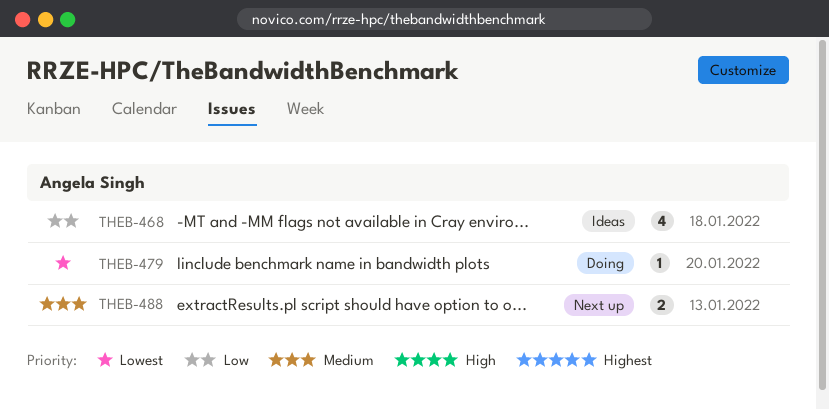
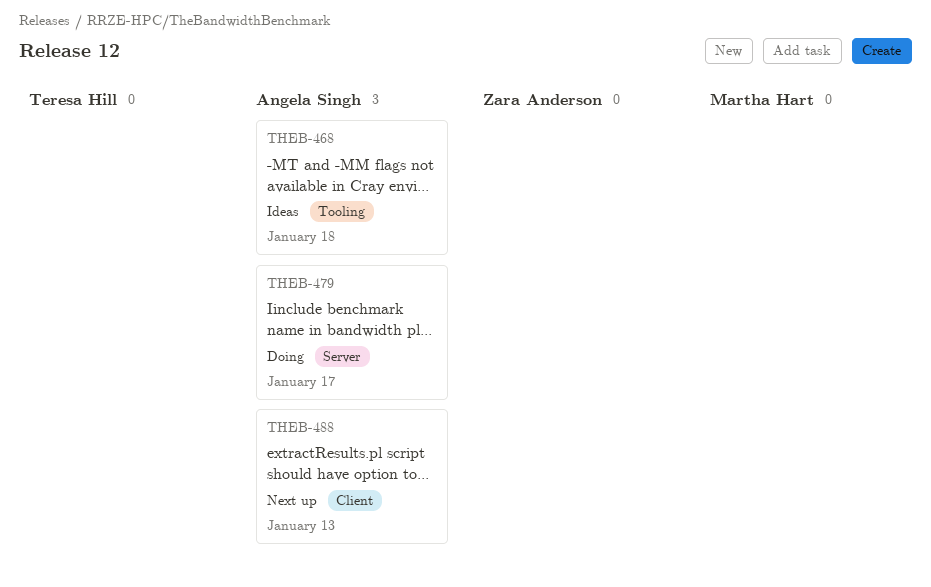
THEB-479, due: Jan 20 -> Jan 17

